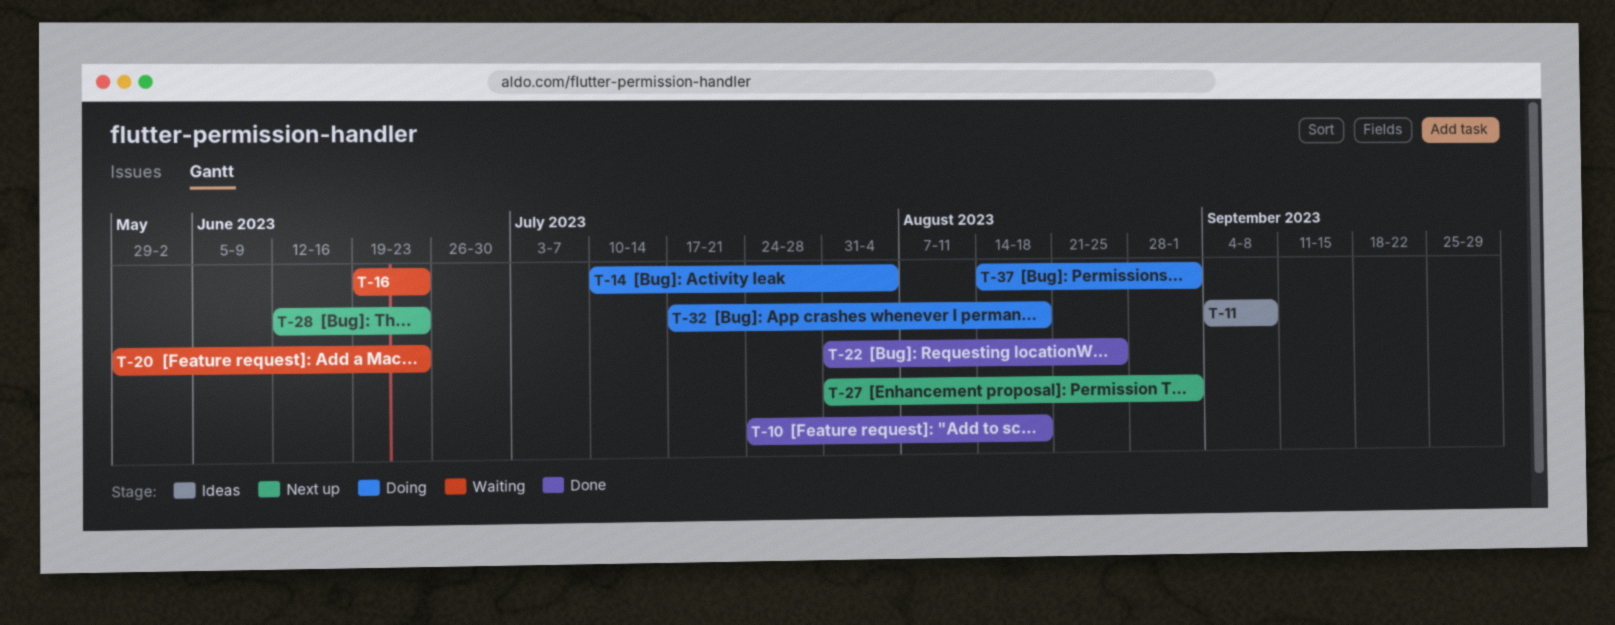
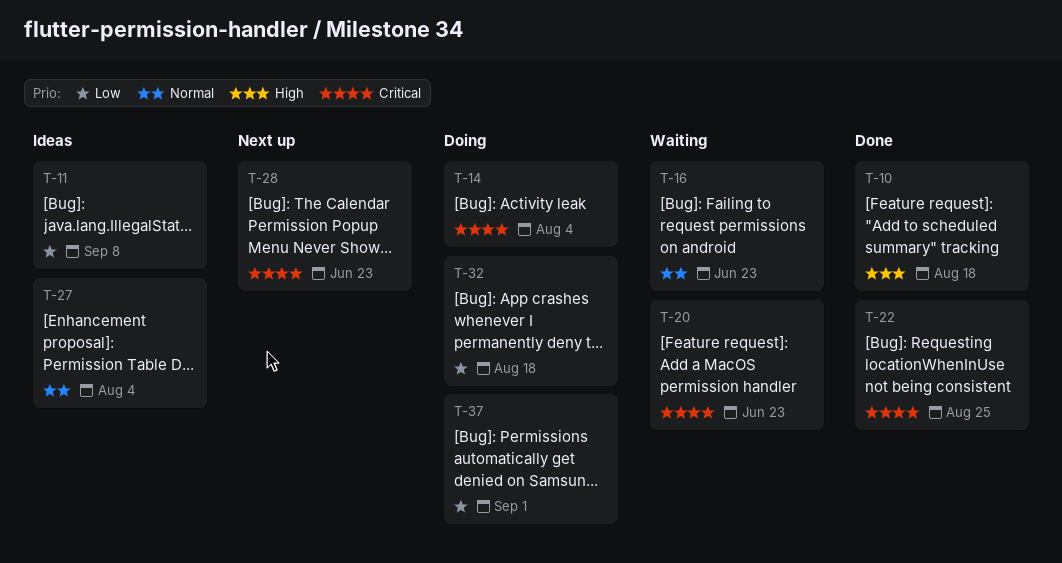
T-27, status: Next up -> Ideas
T-27, due: Sep 1 -> Aug 4

